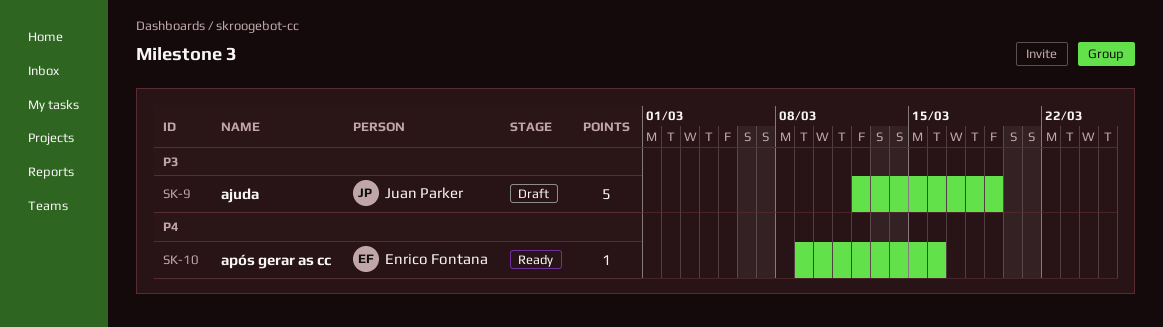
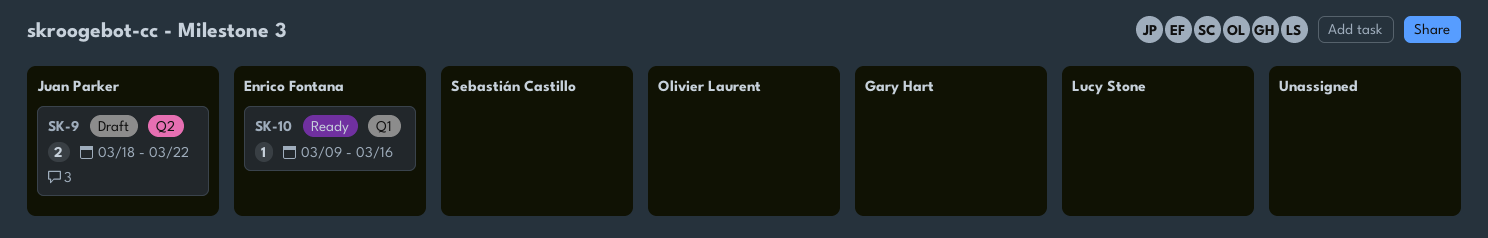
SK-9, estimate: 5 -> 2
SK-9, start: Mar 12 -> Mar 18
SK-9, due: Mar 19 -> Mar 22

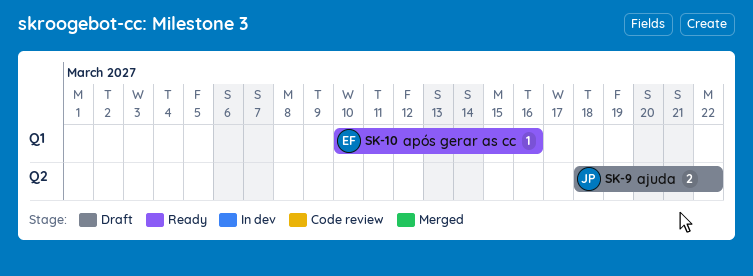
SK-10, start: Mar 9 -> Mar 10

